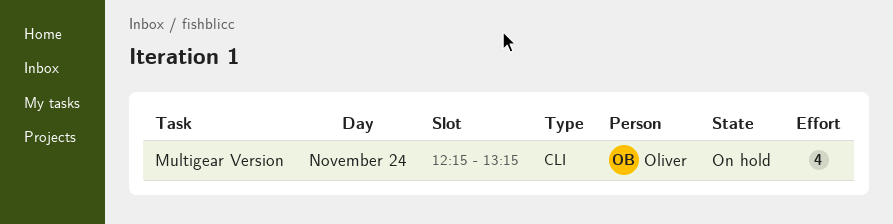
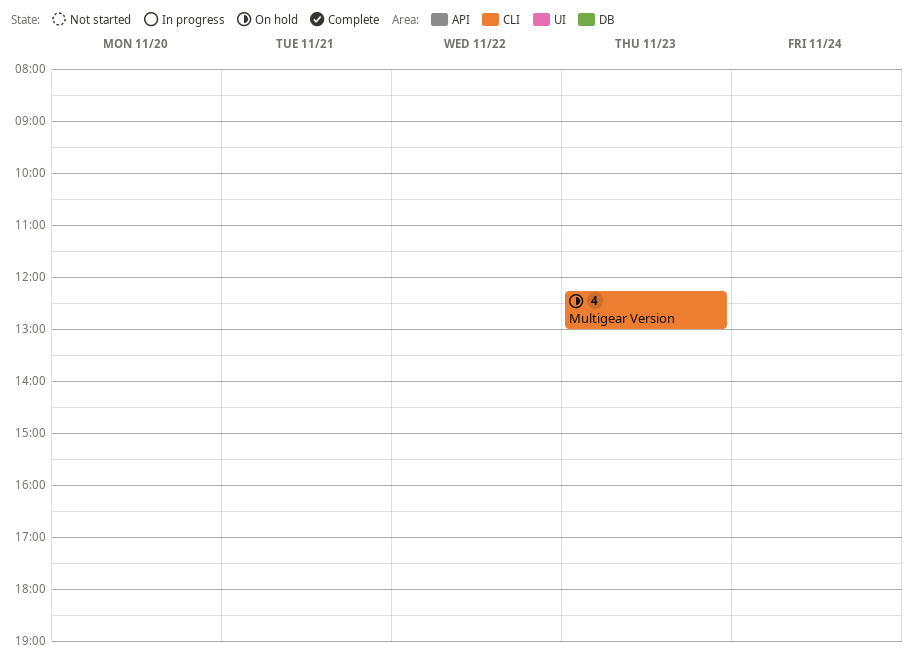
Multigear Version, day: Nov 24 -> Nov 23
Multigear Version, ends: 13:15 -> 13:00

